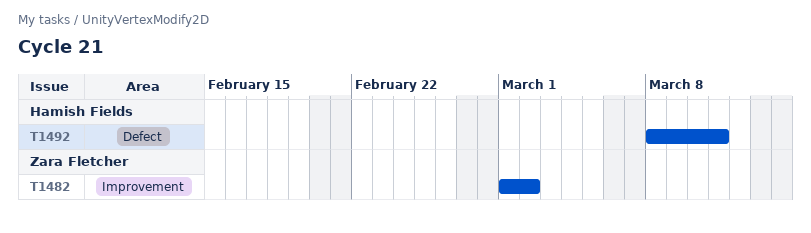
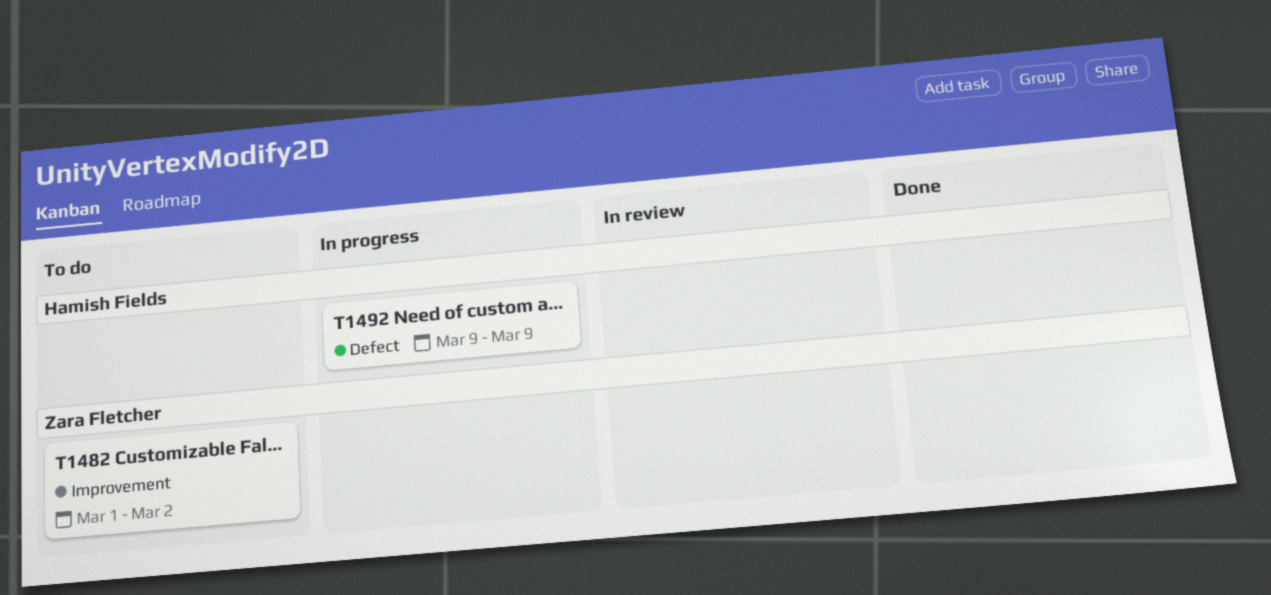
T1492, start: Mar 8 -> Mar 9
T1492, due: Mar 11 -> Mar 9

